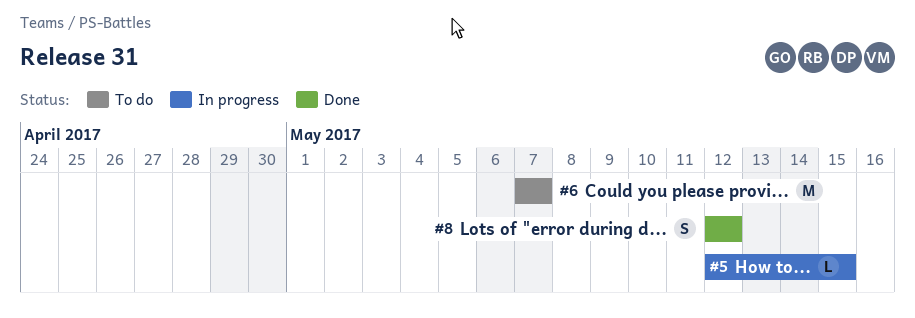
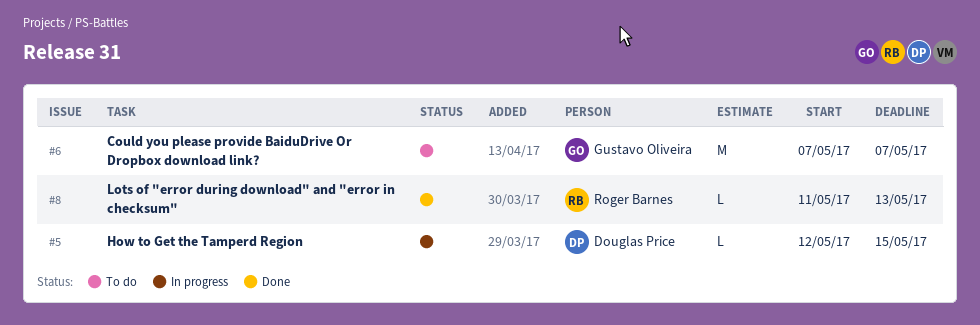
#8, estimate: S -> L
#8, start: May 12 -> May 11
#8, due: May 12 -> May 13

